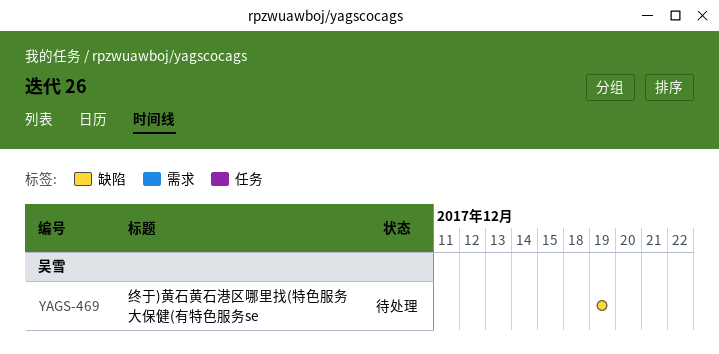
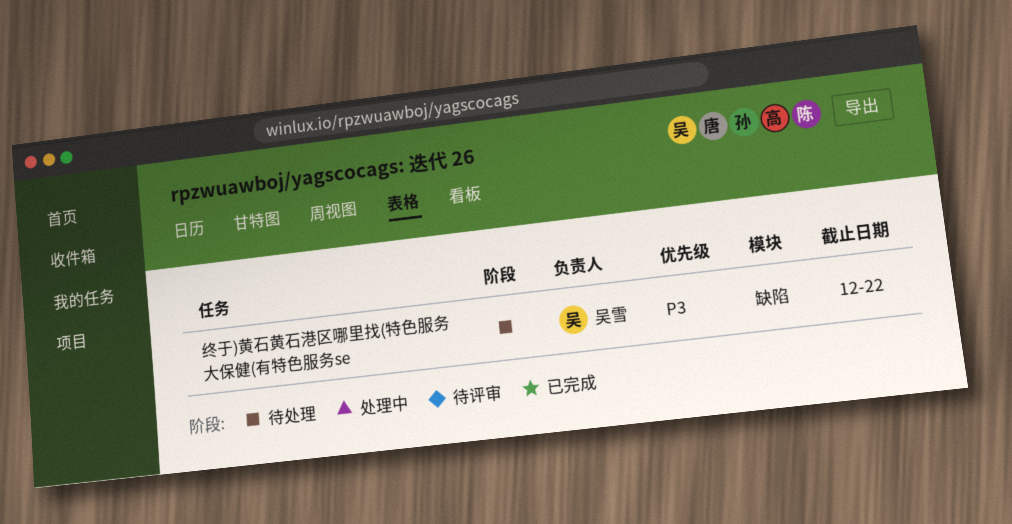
终于)黄石黄石港区哪里找(特色服务大保健(有特色服务se, due: Dec 19 -> Dec 22

